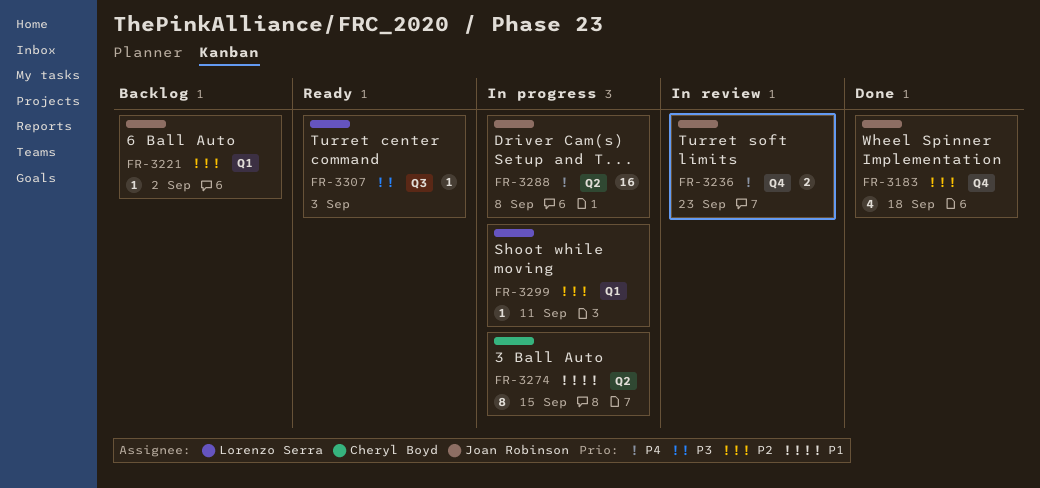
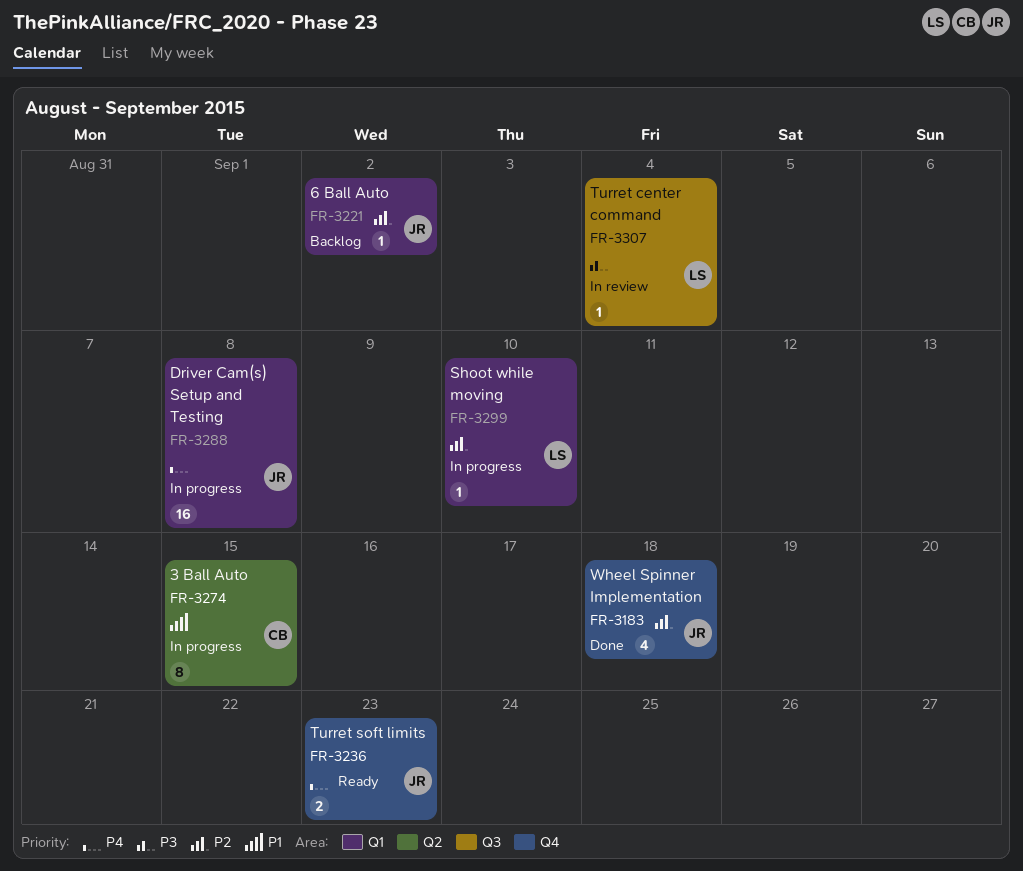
FR-3236, status: In review -> Ready
FR-3288, label: Q2 -> Q1
FR-3299, due: Sep 11 -> Sep 10
FR-3307, status: Ready -> In review
FR-3307, due: Sep 3 -> Sep 4

